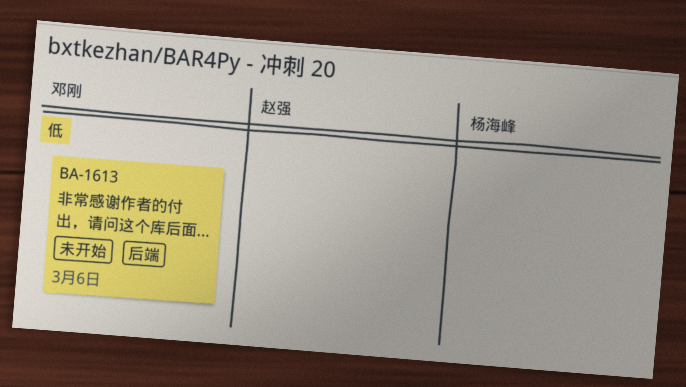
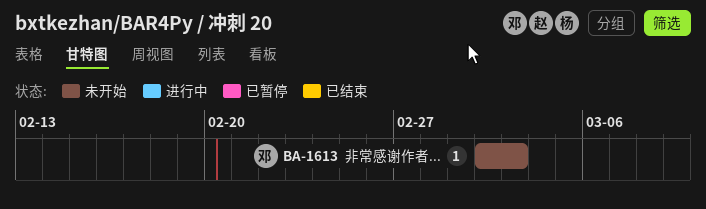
BA-1613, due: Mar 6 -> Mar 3

